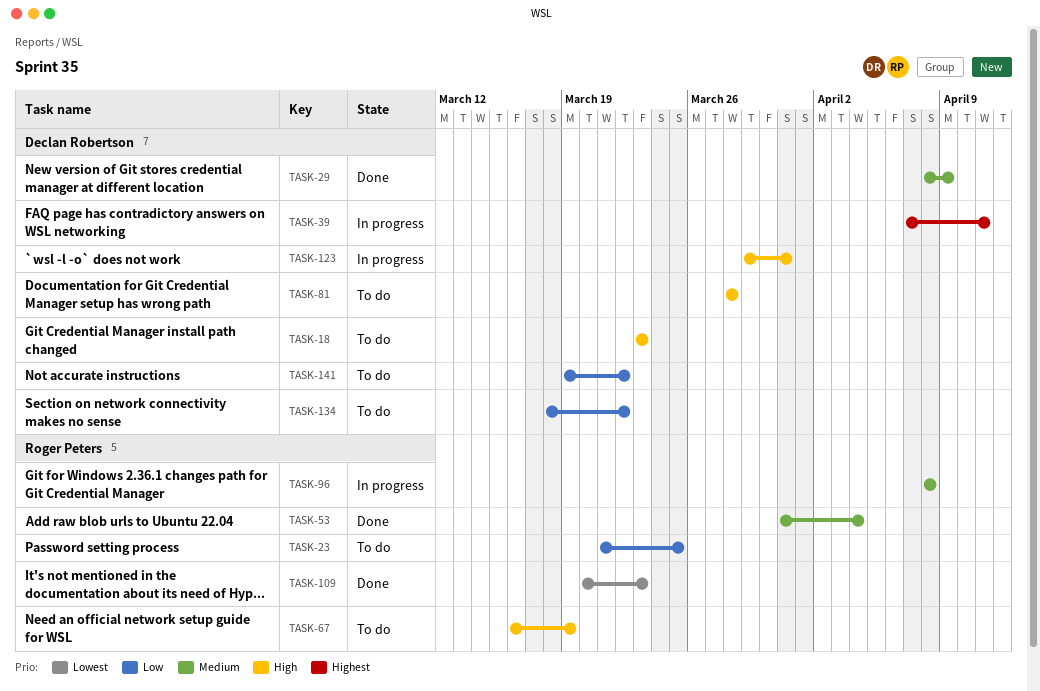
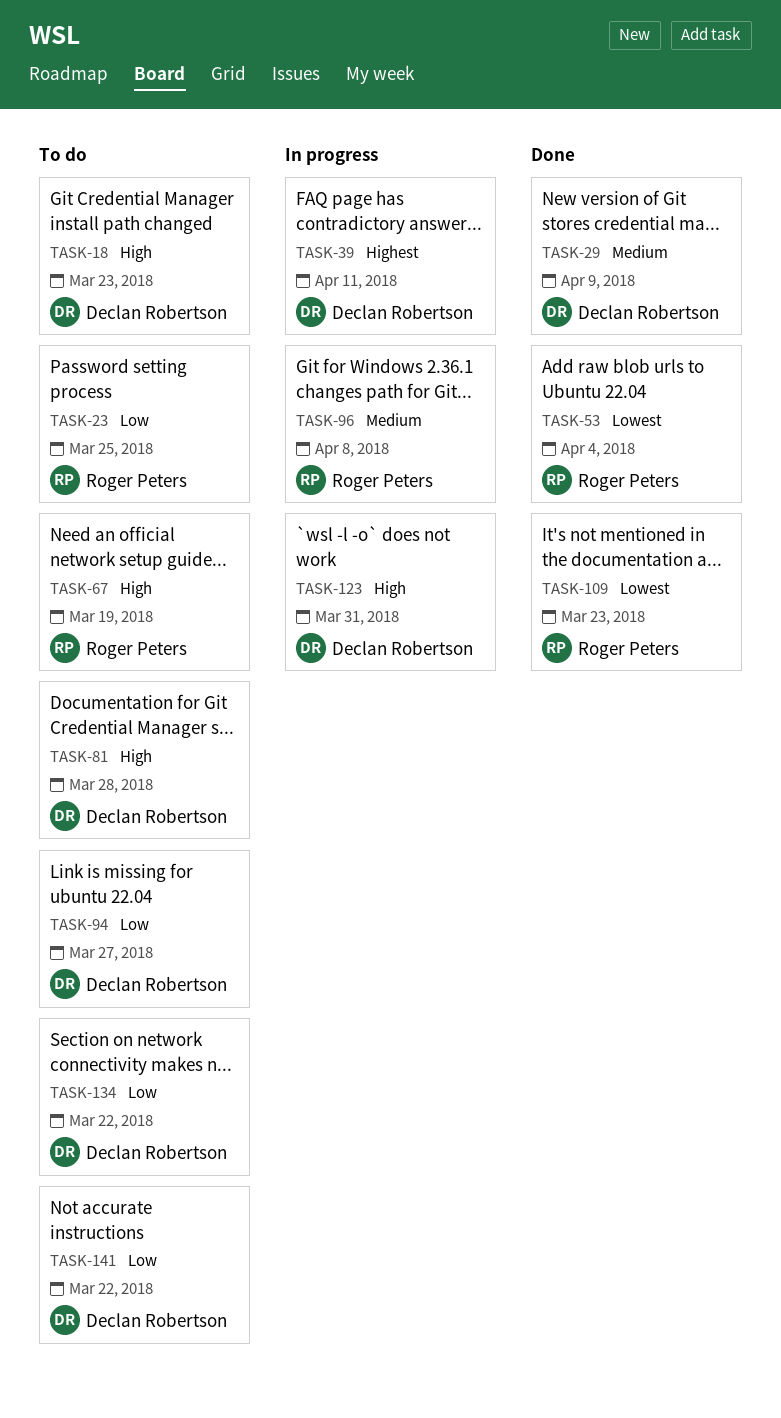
TASK-53, priority: Medium -> Lowest
TASK-94: none -> present

